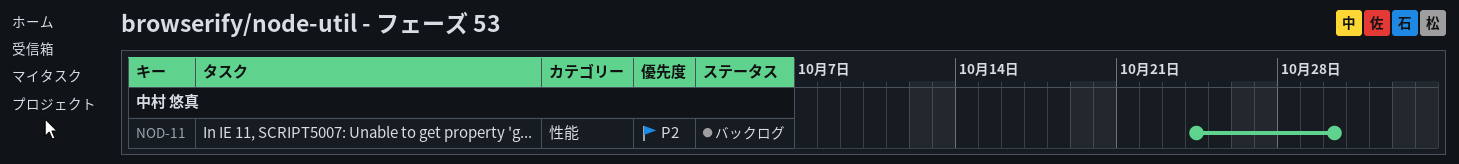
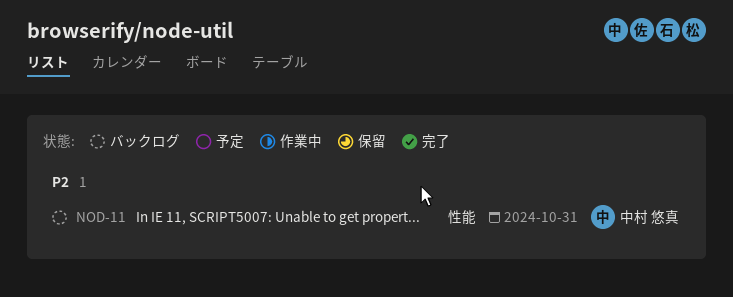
NOD-11, due: Oct 30 -> Oct 31

